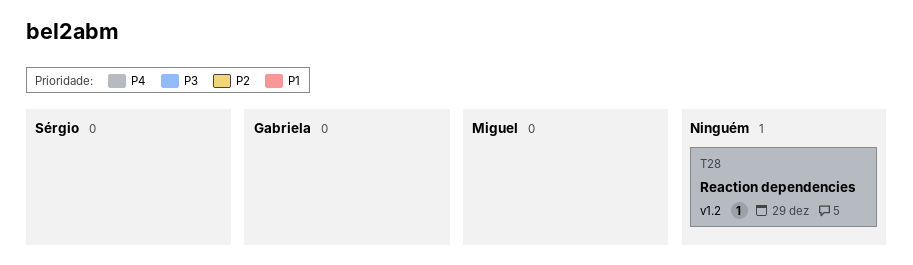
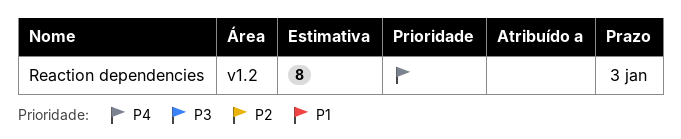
Reaction dependencies, estimate: 1 -> 8
Reaction dependencies, due: Dec 29 -> Jan 3

